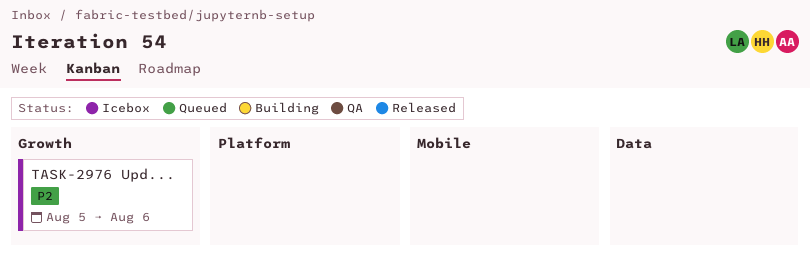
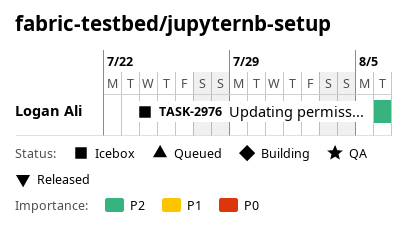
TASK-2976, start: Aug 5 -> Aug 6

